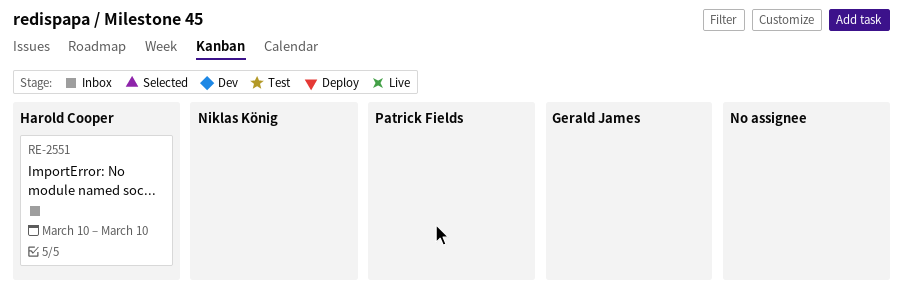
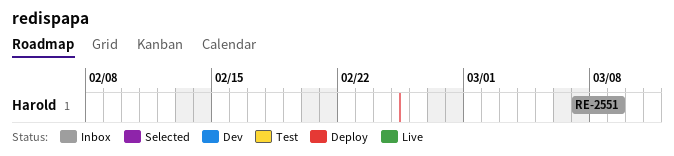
RE-2551, start: Mar 10 -> Mar 7
RE-2551, due: Mar 10 -> Mar 9

